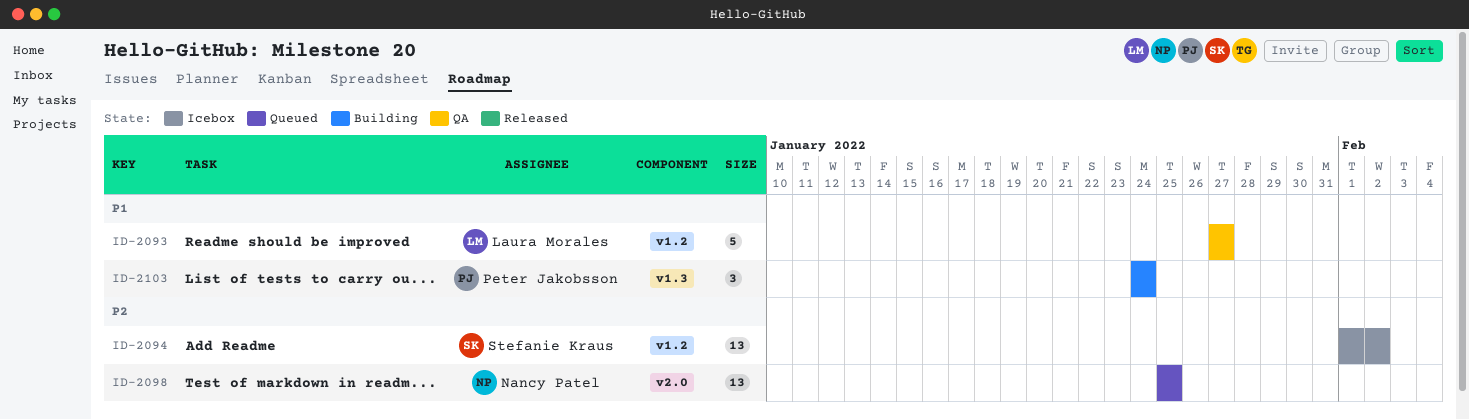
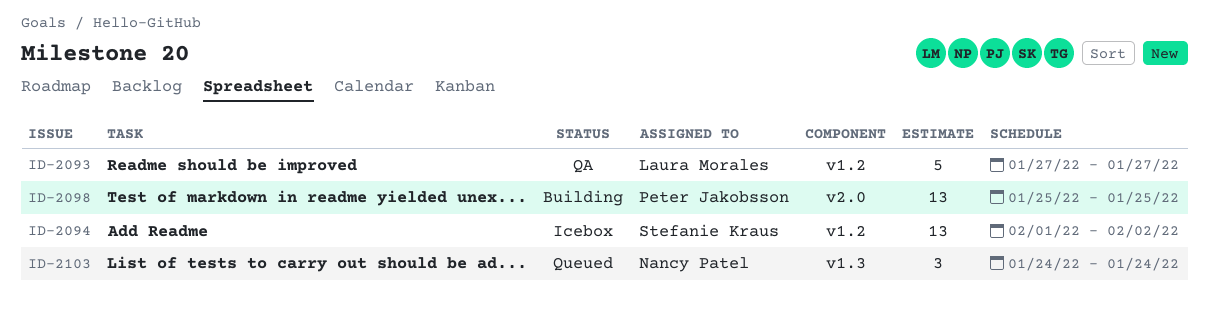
ID-2098, status: Queued -> Building
ID-2098, owner: Nancy Patel -> Peter Jakobsson
ID-2103, status: Building -> Queued
ID-2103, owner: Peter Jakobsson -> Nancy Patel

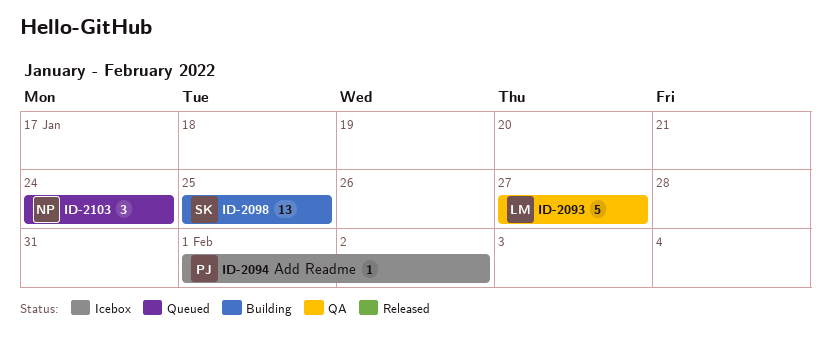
ID-2094, owner: Stefanie Kraus -> Peter Jakobsson
ID-2094, estimate: 13 -> 1
ID-2098, owner: Peter Jakobsson -> Stefanie Kraus

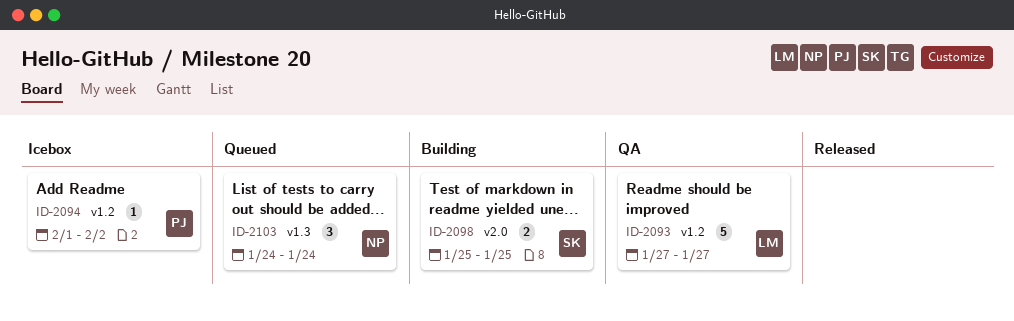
ID-2098, estimate: 13 -> 2

